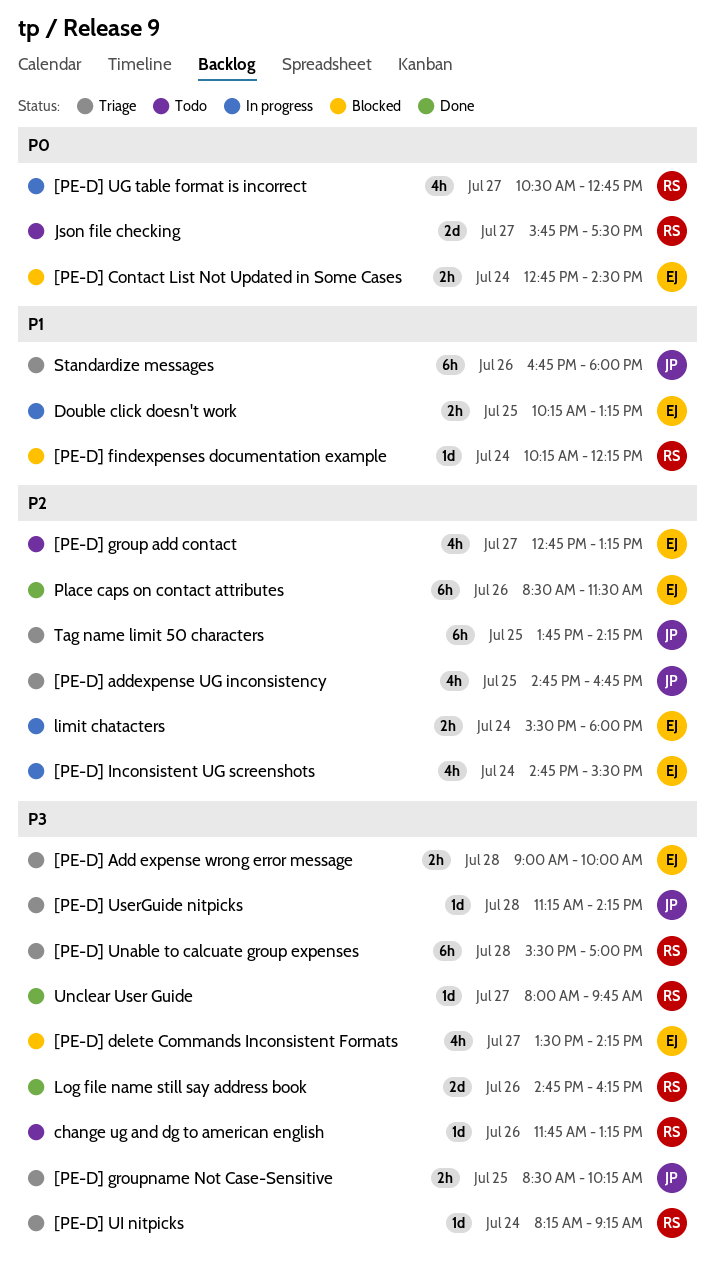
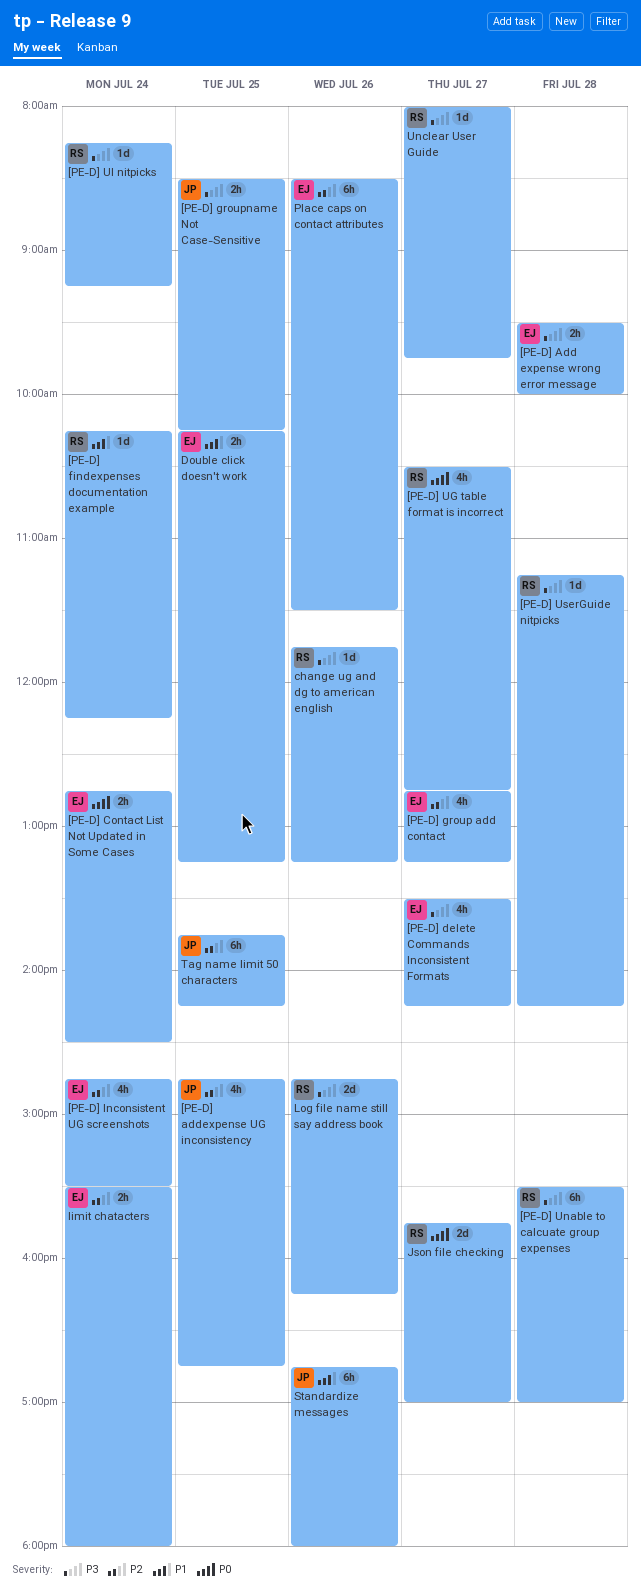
[PE-D] Add expense wrong error message, begins: 09:00 -> 09:30
[PE-D] UserGuide nitpicks, owner: JP -> RS
Json file checking, ends: 17:30 -> 17:00

